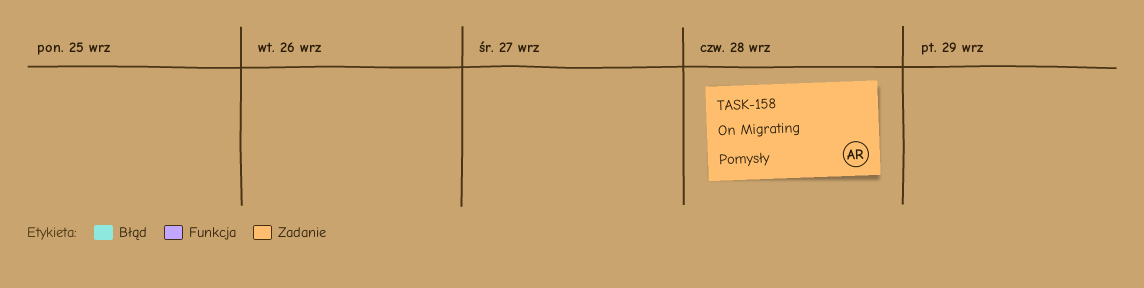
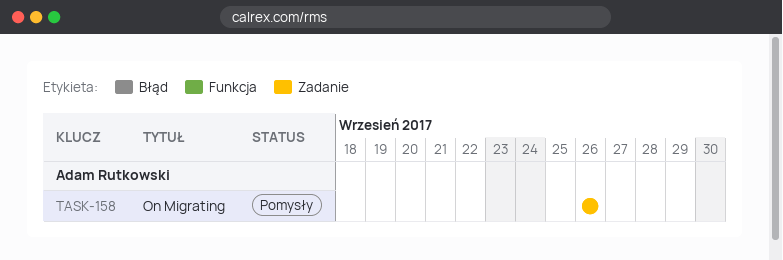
TASK-158, due: Sep 28 -> Sep 26

